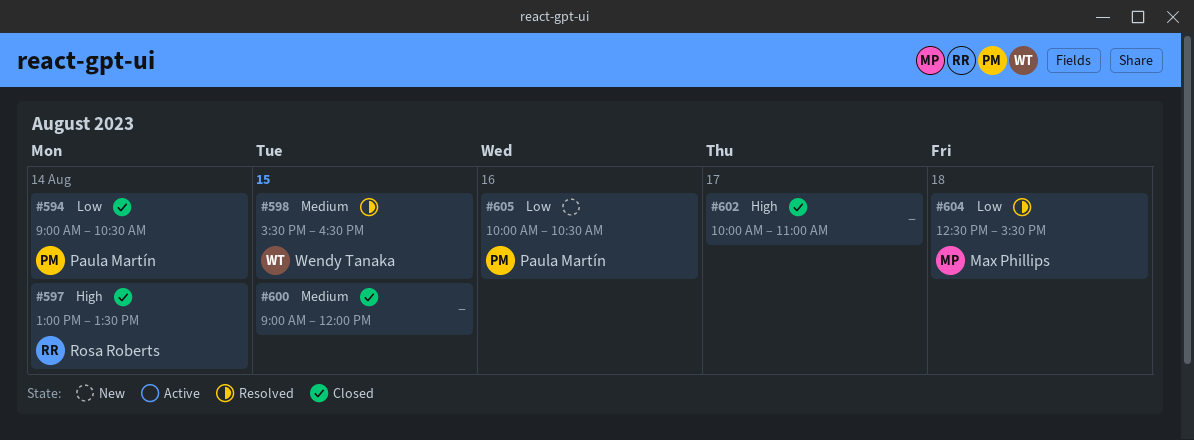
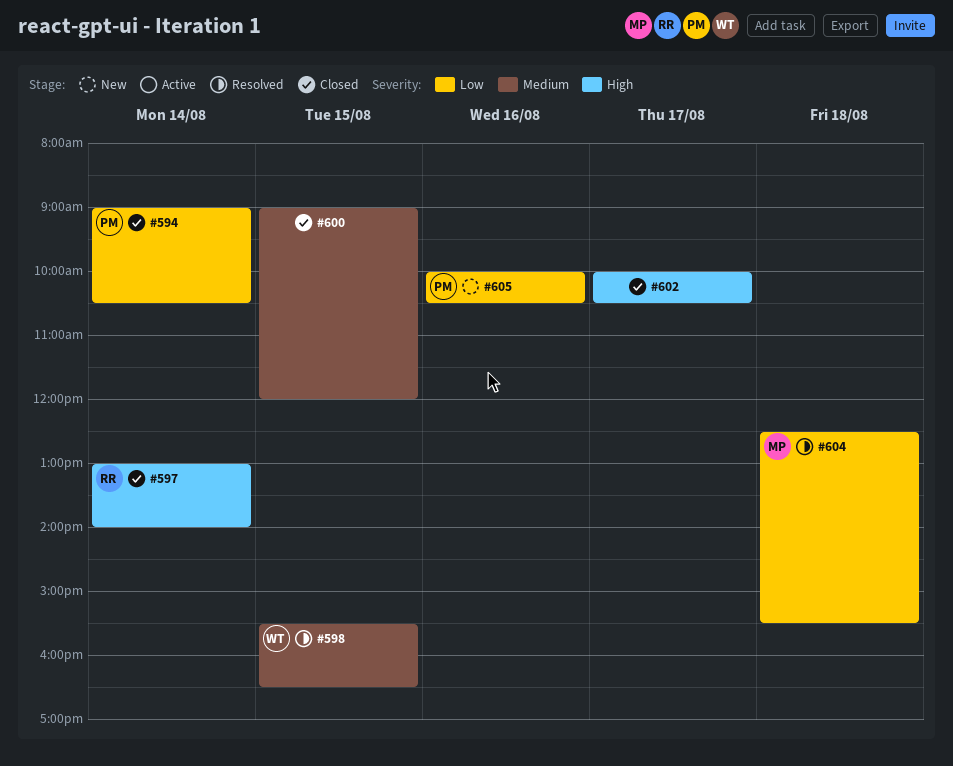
#597, ends: 13:30 -> 14:00
#602, ends: 11:00 -> 10:30

